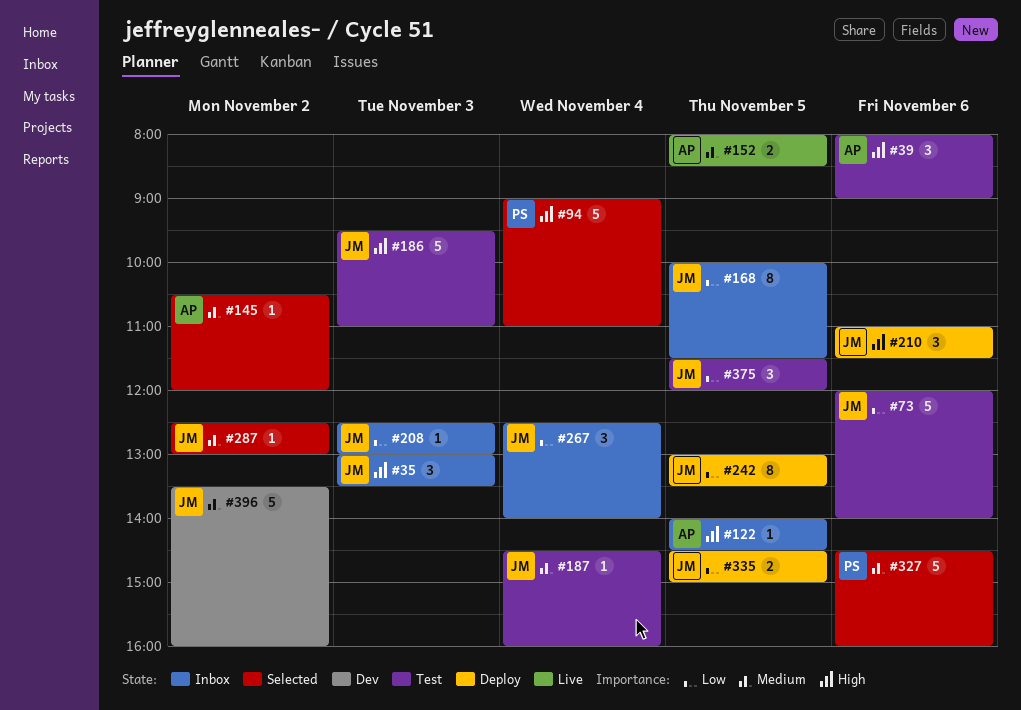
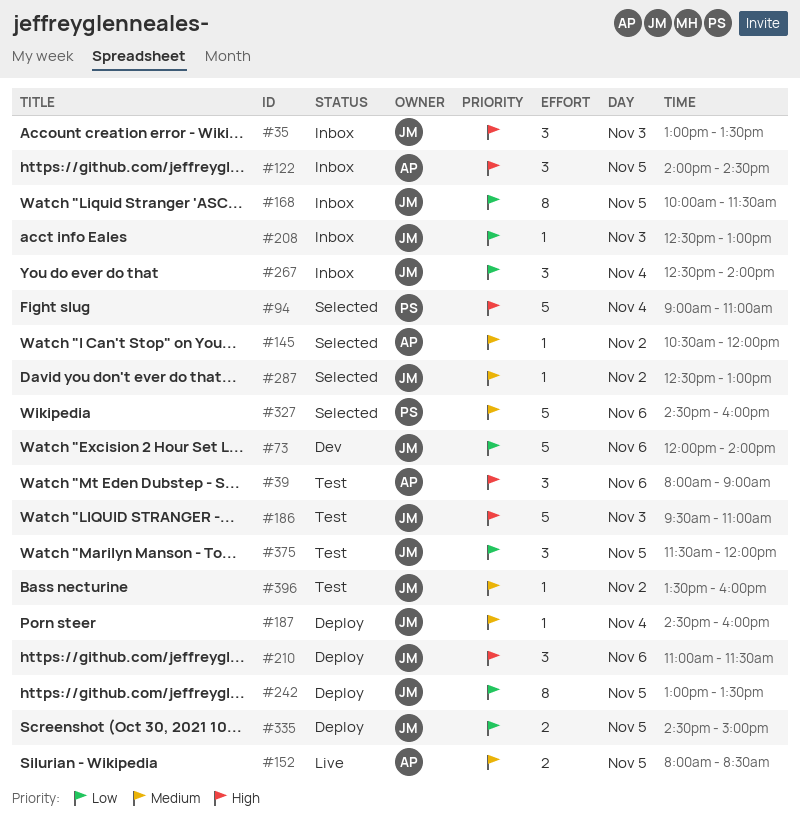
#73, status: Test -> Dev
#122, estimate: 1 -> 3
#187, status: Test -> Deploy
#396, status: Dev -> Test
#396, estimate: 5 -> 1

